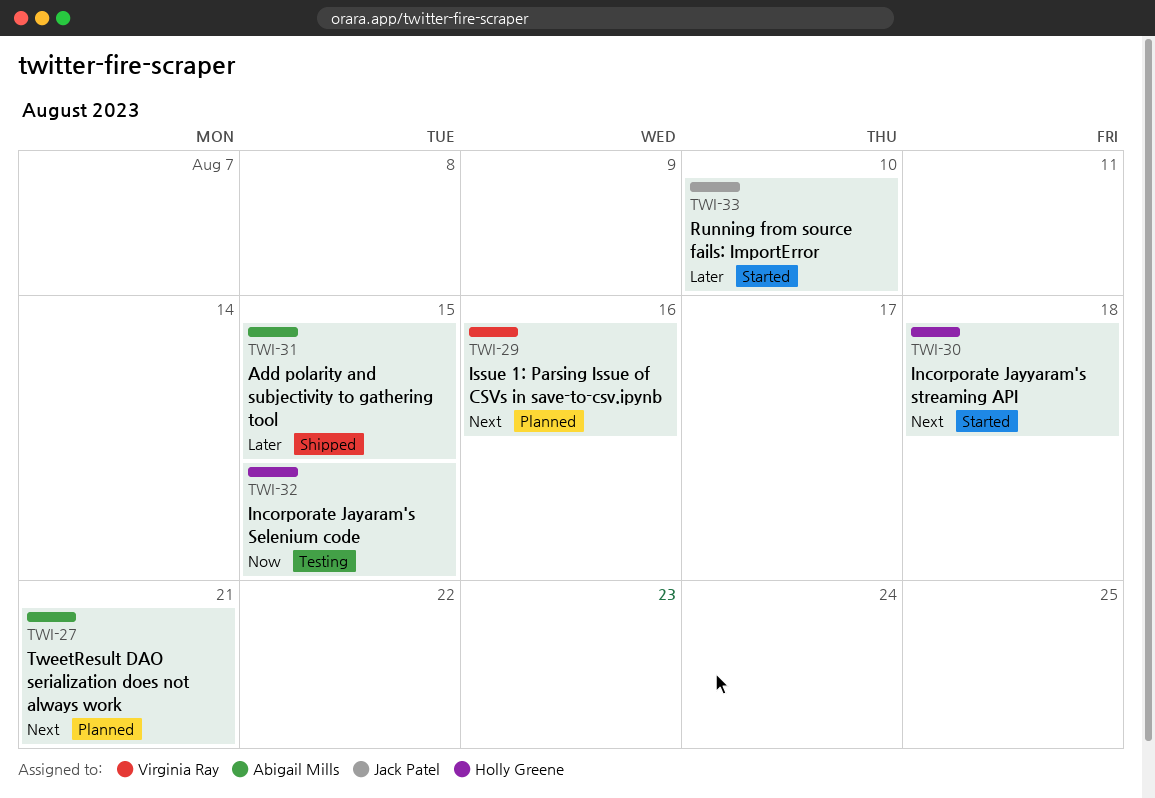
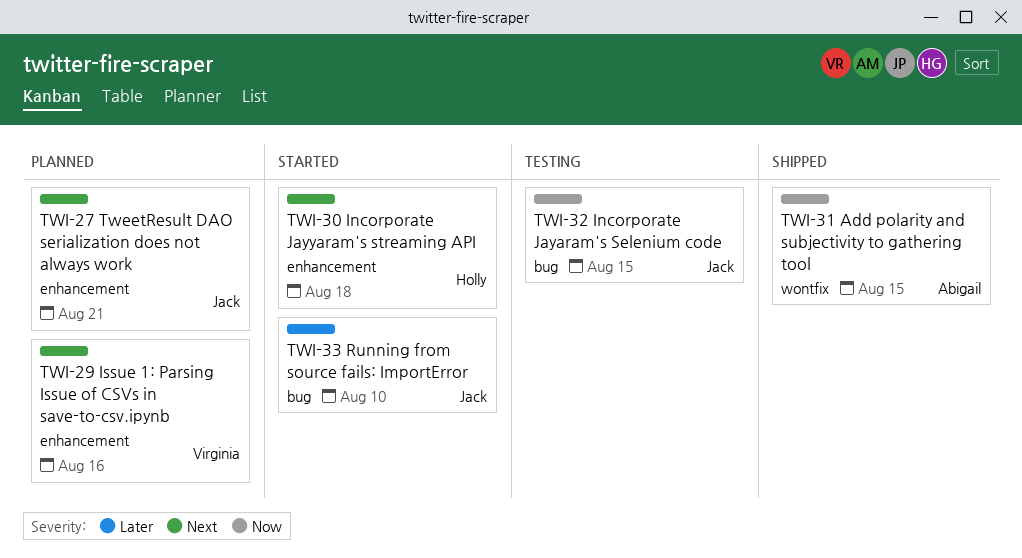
TWI-27, owner: Abigail Mills -> Jack Patel
TWI-31, priority: Later -> Now
TWI-32, owner: Holly Greene -> Jack Patel

